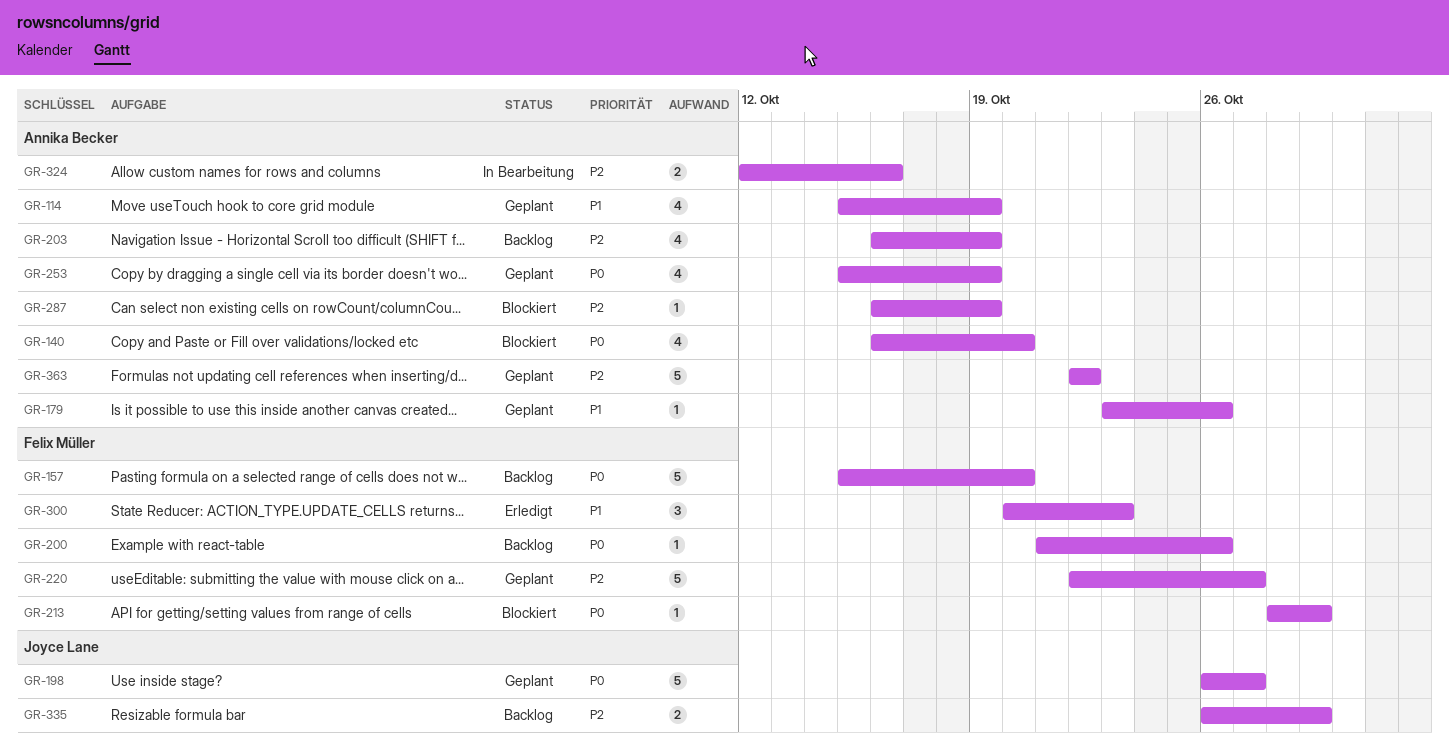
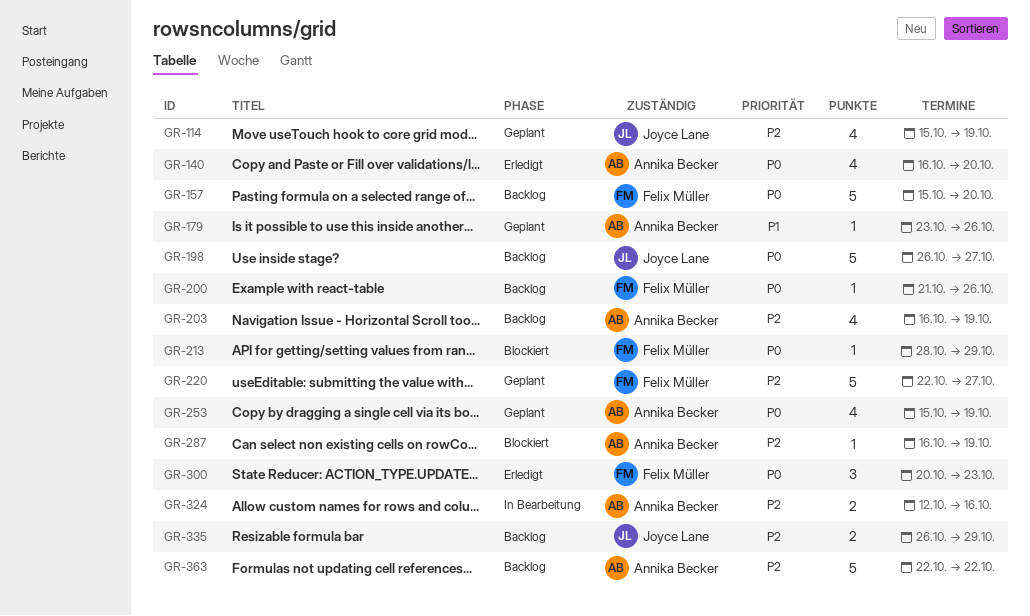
GR-114, owner: Annika Becker -> Joyce Lane
GR-114, priority: P1 -> P2
GR-140, status: Blockiert -> Erledigt
GR-198, status: Geplant -> Backlog
GR-300, priority: P1 -> P0
GR-363, status: Geplant -> Backlog

